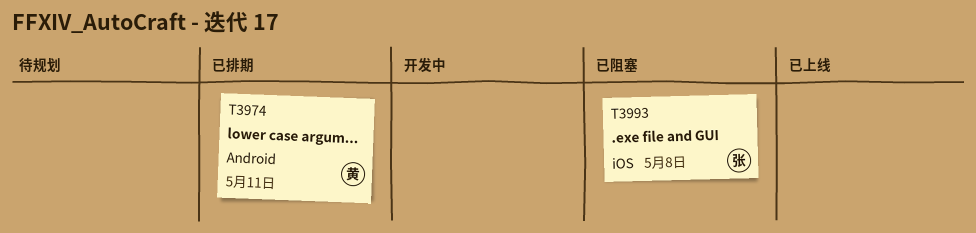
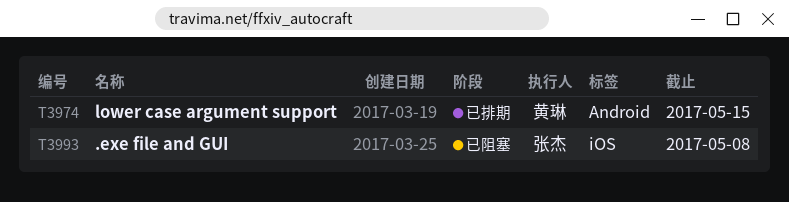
T3974, due: May 11 -> May 15

